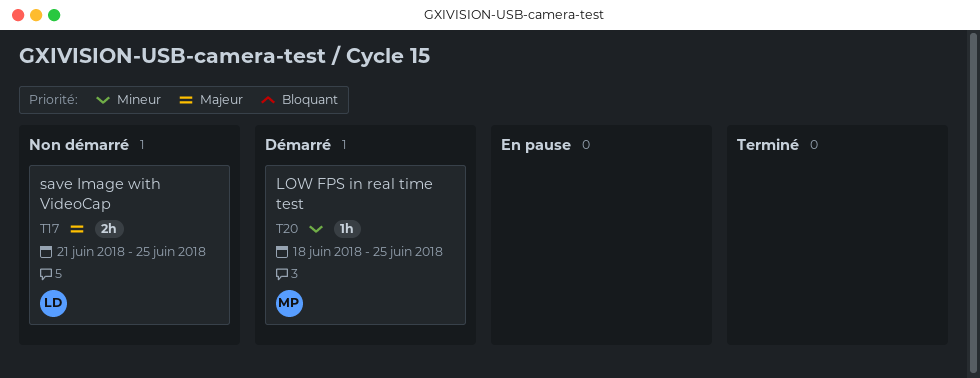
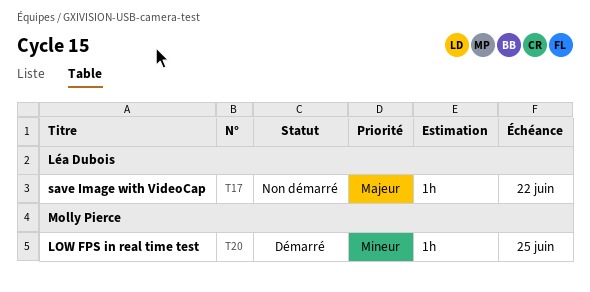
T17, estimate: 2h -> 1h
T17, due: Jun 25 -> Jun 22

